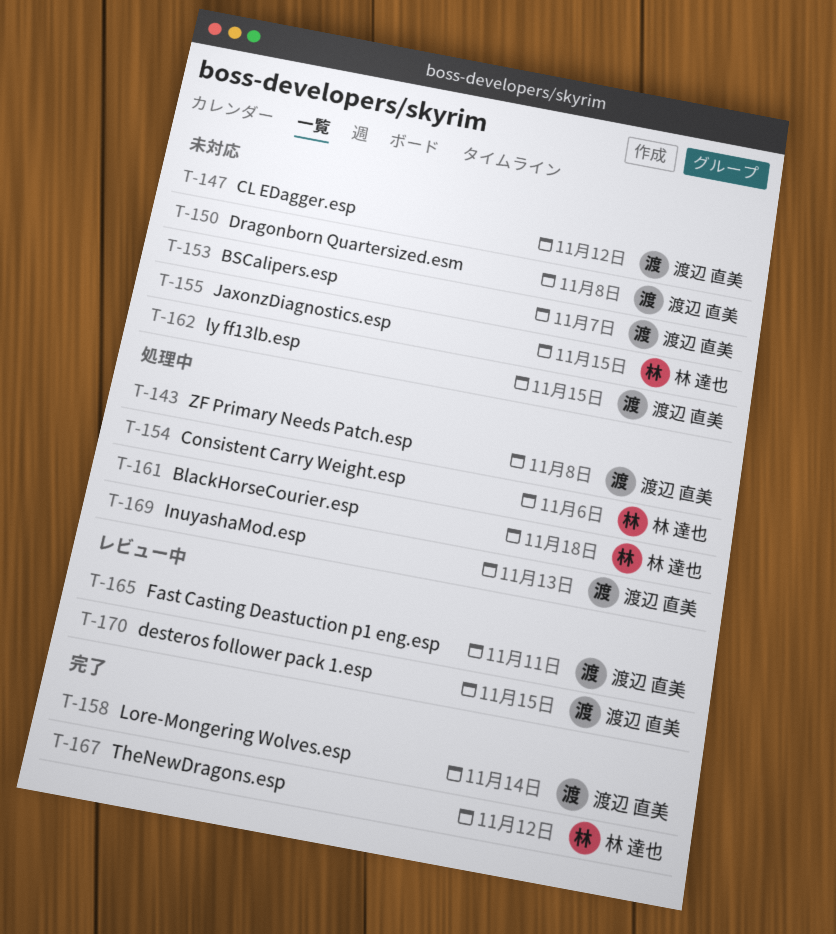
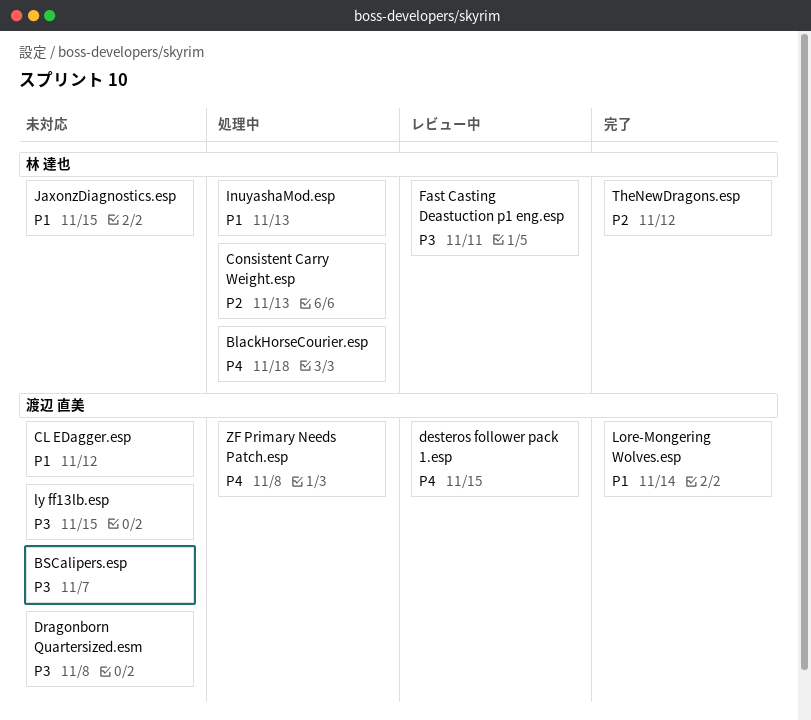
Consistent Carry Weight.esp, due: Nov 6 -> Nov 13
Fast Casting Deastuction p1 eng.esp, owner: 渡辺 直美 -> 林 達也
InuyashaMod.esp, owner: 渡辺 直美 -> 林 達也

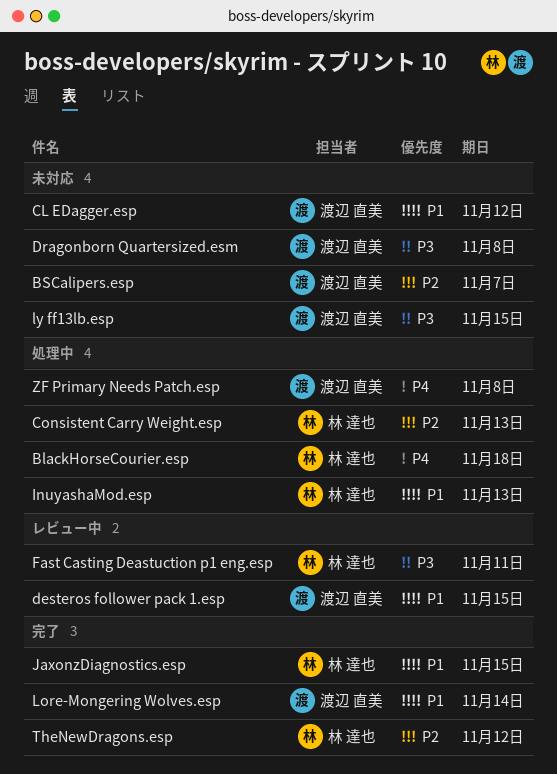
BSCalipers.esp, priority: P3 -> P2
desteros follower pack 1.esp, priority: P4 -> P1
JaxonzDiagnostics.esp, status: 未対応 -> 完了

